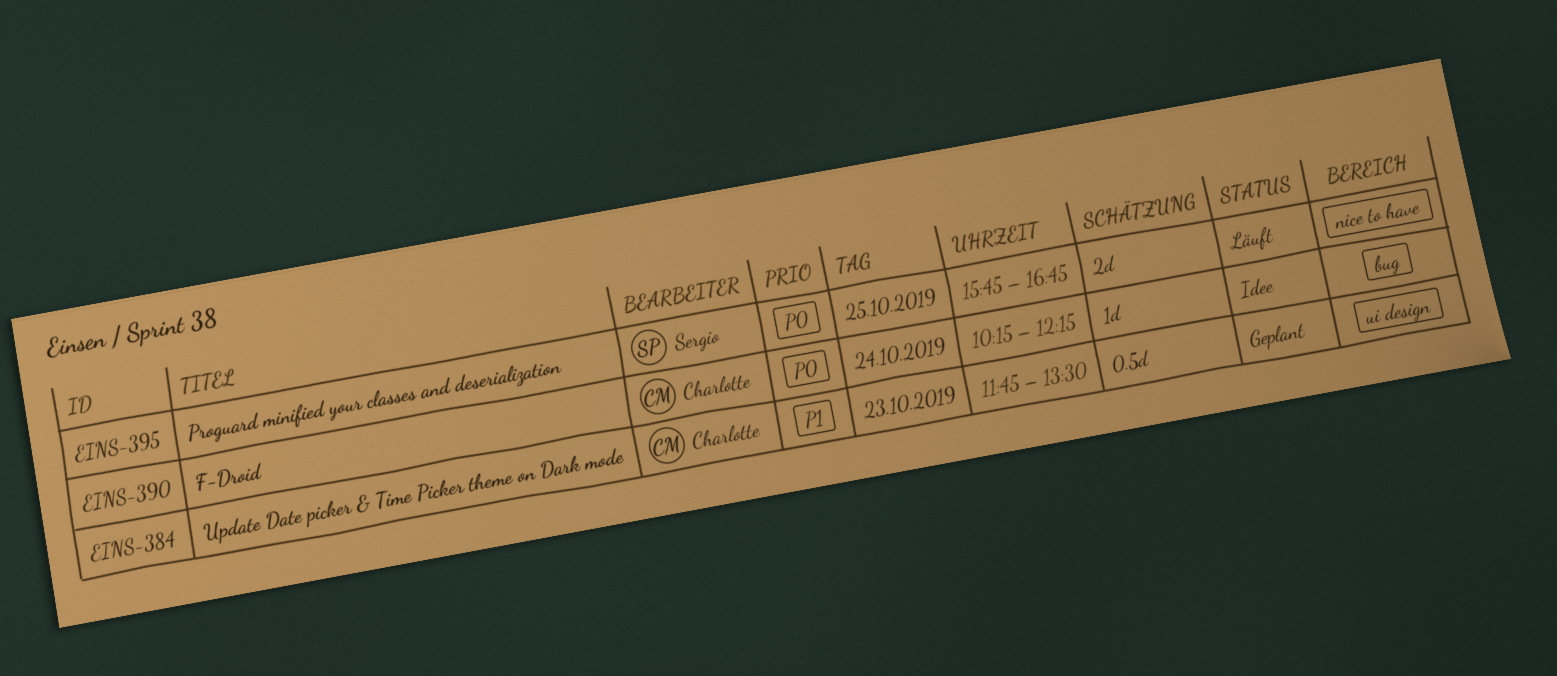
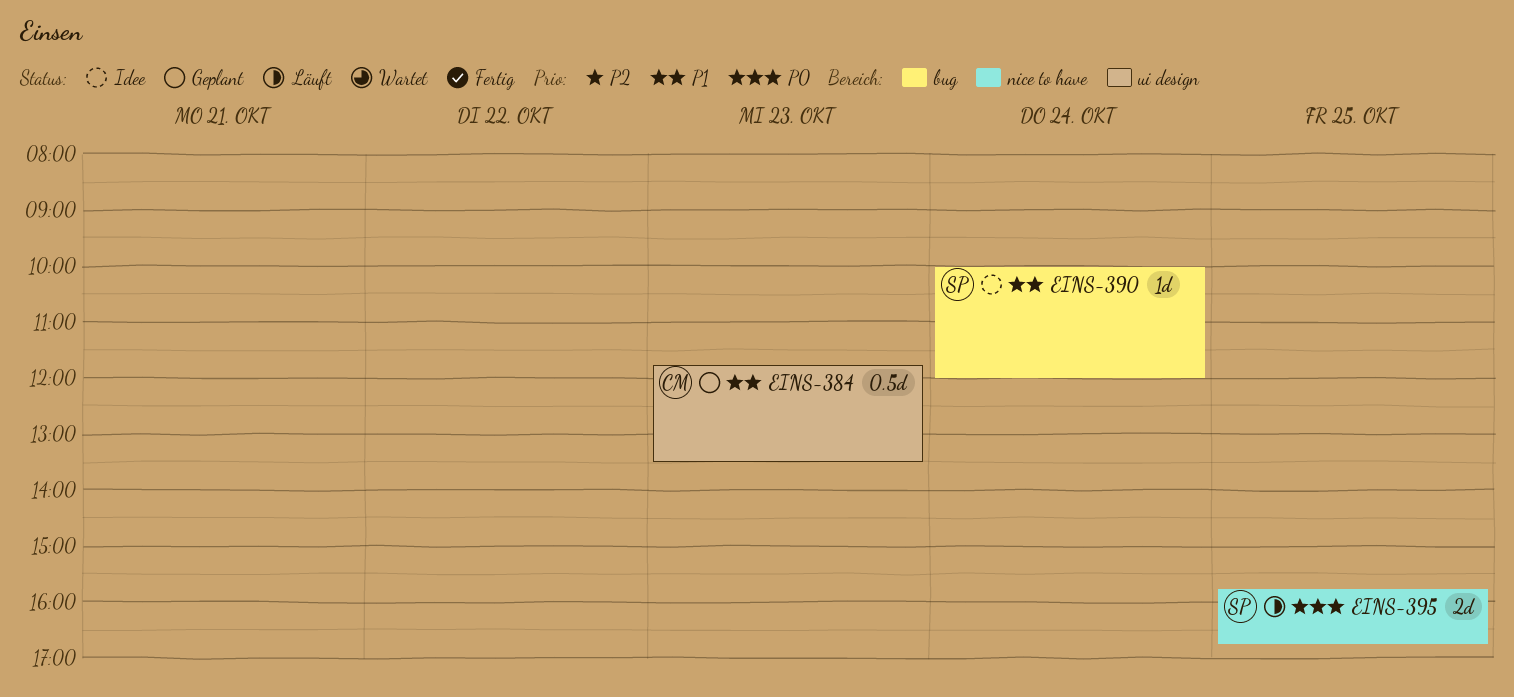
EINS-390, owner: Charlotte -> Sergio
EINS-390, priority: P0 -> P1
EINS-390, begins: 10:15 -> 10:00
EINS-390, ends: 12:15 -> 12:00

